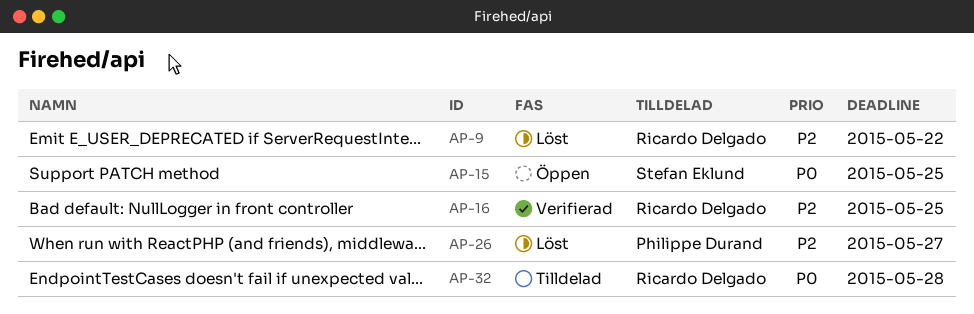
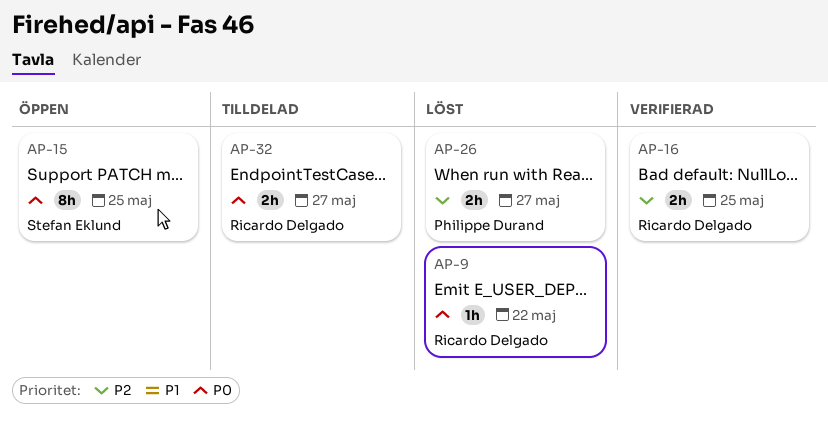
AP-9, priority: P2 -> P0
AP-32, due: May 28 -> May 27

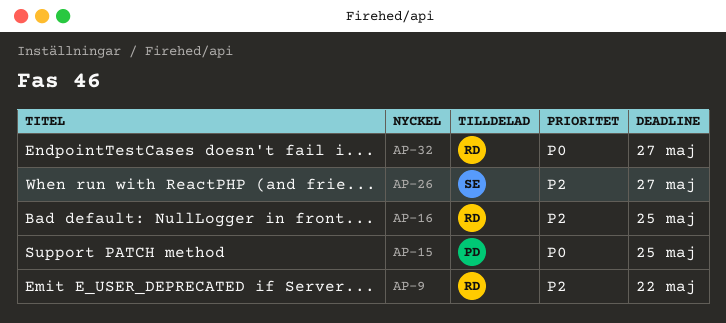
AP-9, priority: P0 -> P2
AP-15, owner: Stefan Eklund -> Philippe Durand
AP-26, owner: Philippe Durand -> Stefan Eklund

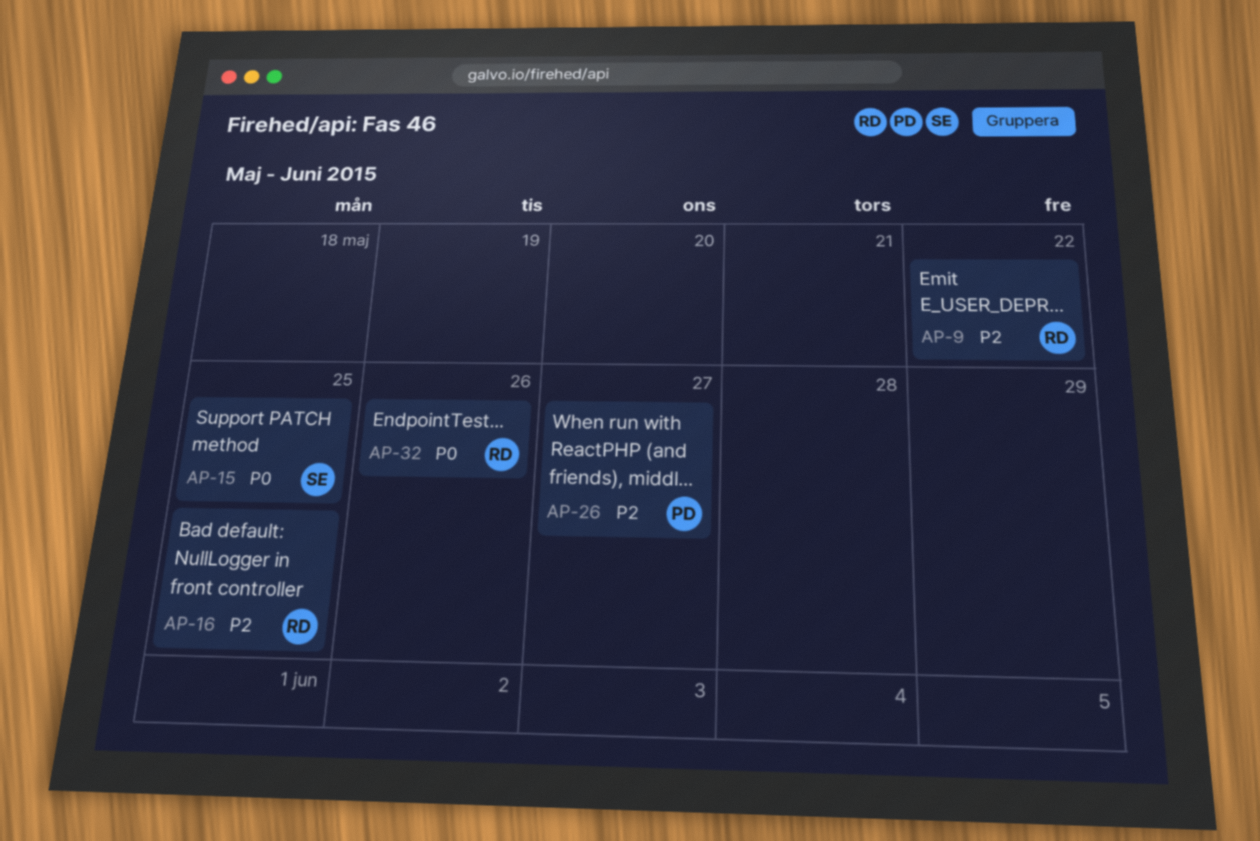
AP-15, owner: PD -> SE
AP-26, owner: SE -> PD
AP-32, due: May 27 -> May 26

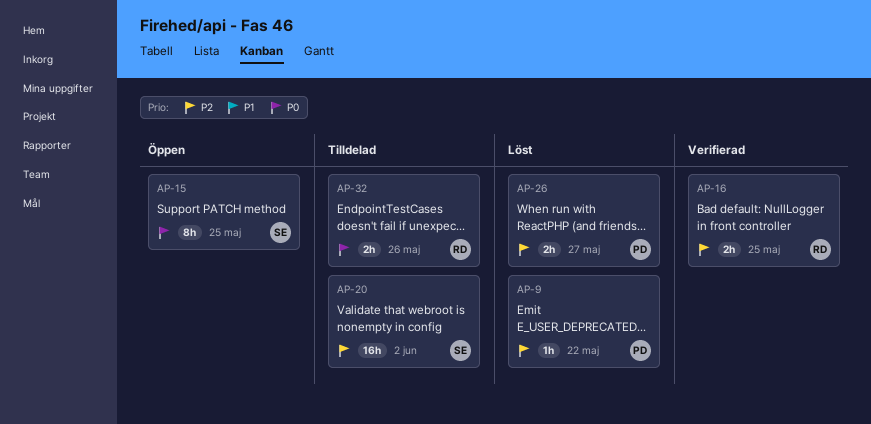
AP-9, owner: RD -> PD
AP-20: none -> present

